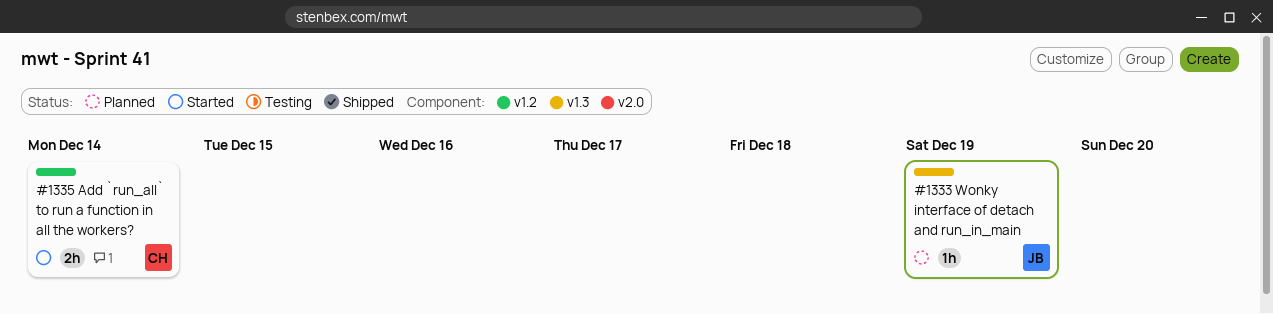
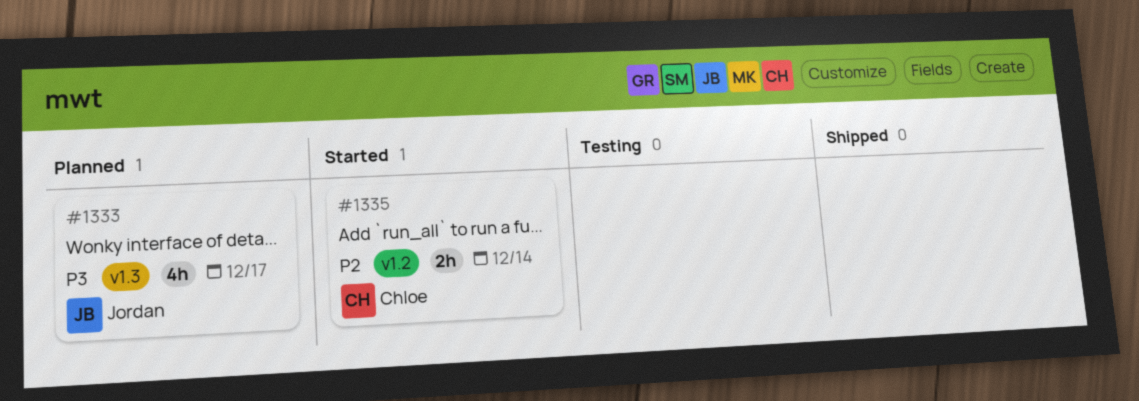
#1333, estimate: 1h -> 4h
#1333, due: Dec 19 -> Dec 17

